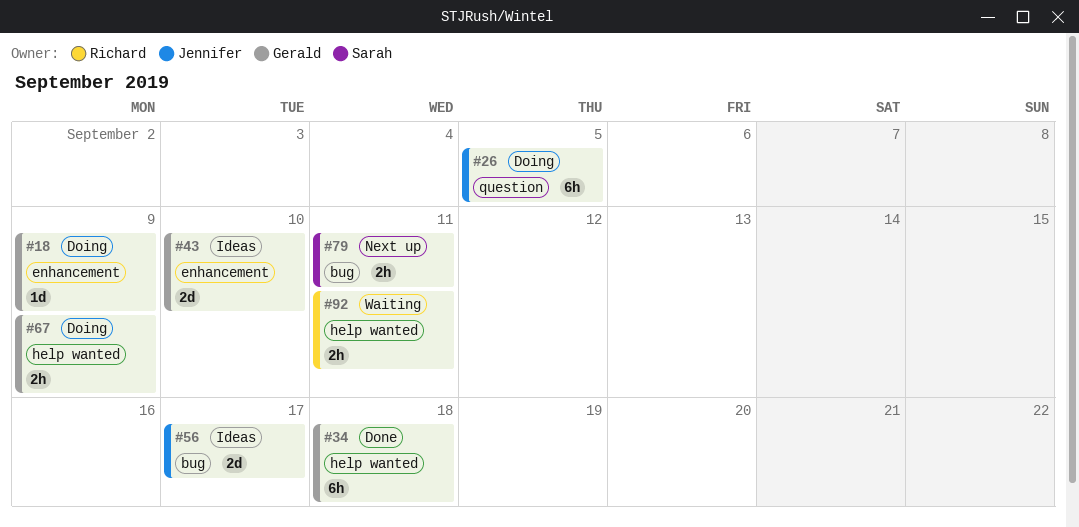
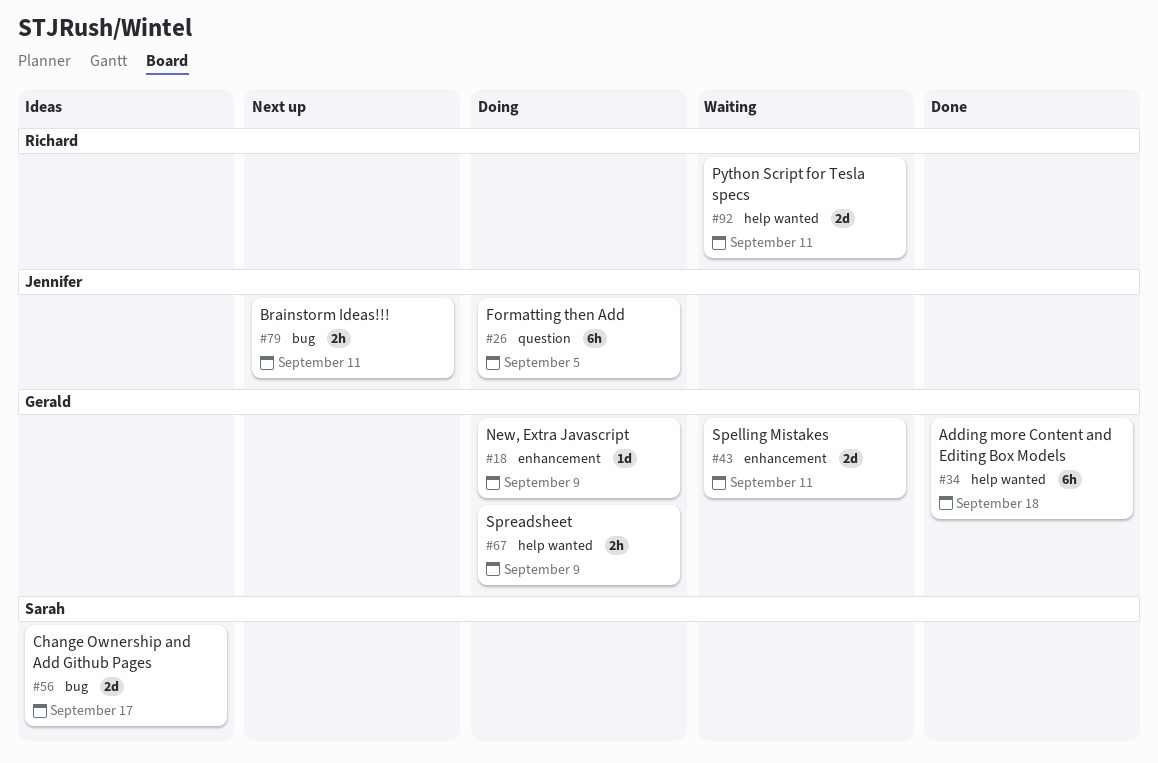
#43, status: Ideas -> Waiting
#43, due: Sep 10 -> Sep 11
#56, owner: Jennifer -> Sarah
#79, owner: Sarah -> Jennifer
#92, estimate: 2h -> 2d

